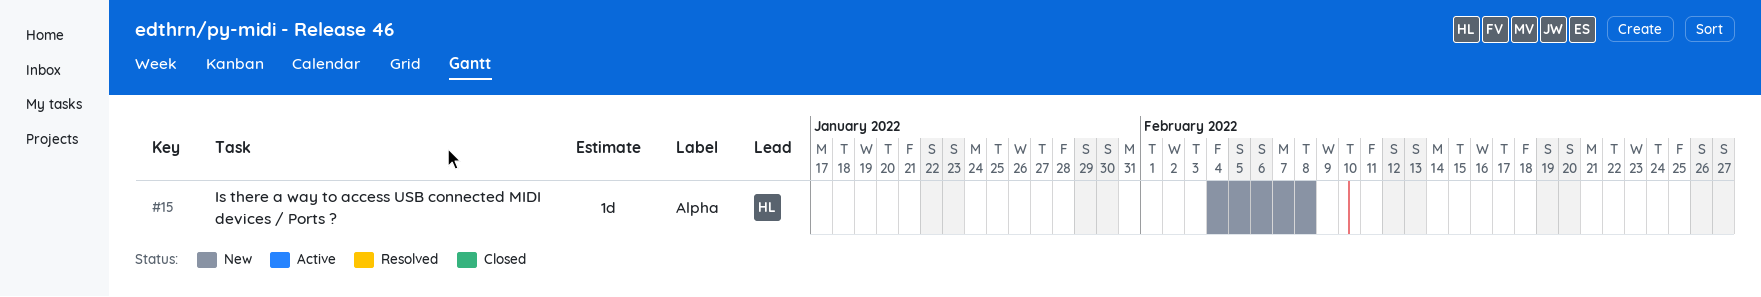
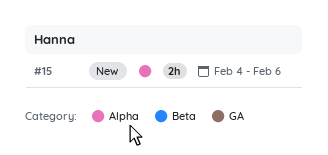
#15, estimate: 1d -> 2h
#15, due: Feb 8 -> Feb 6

